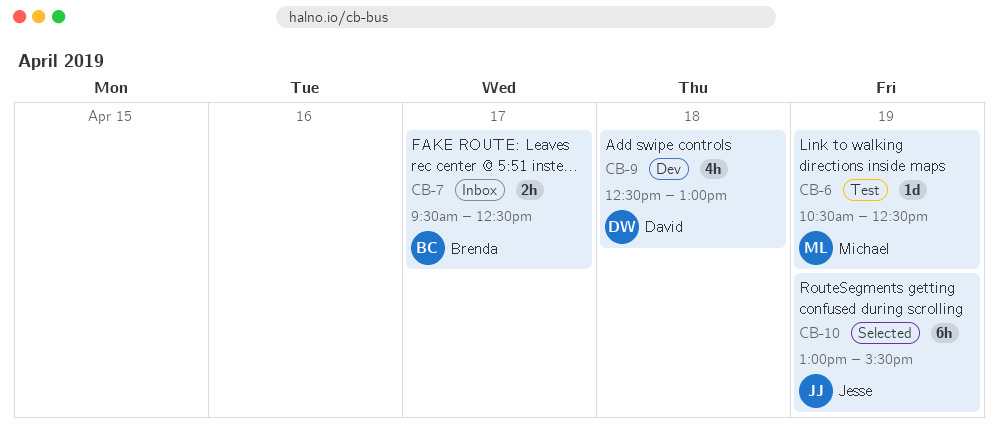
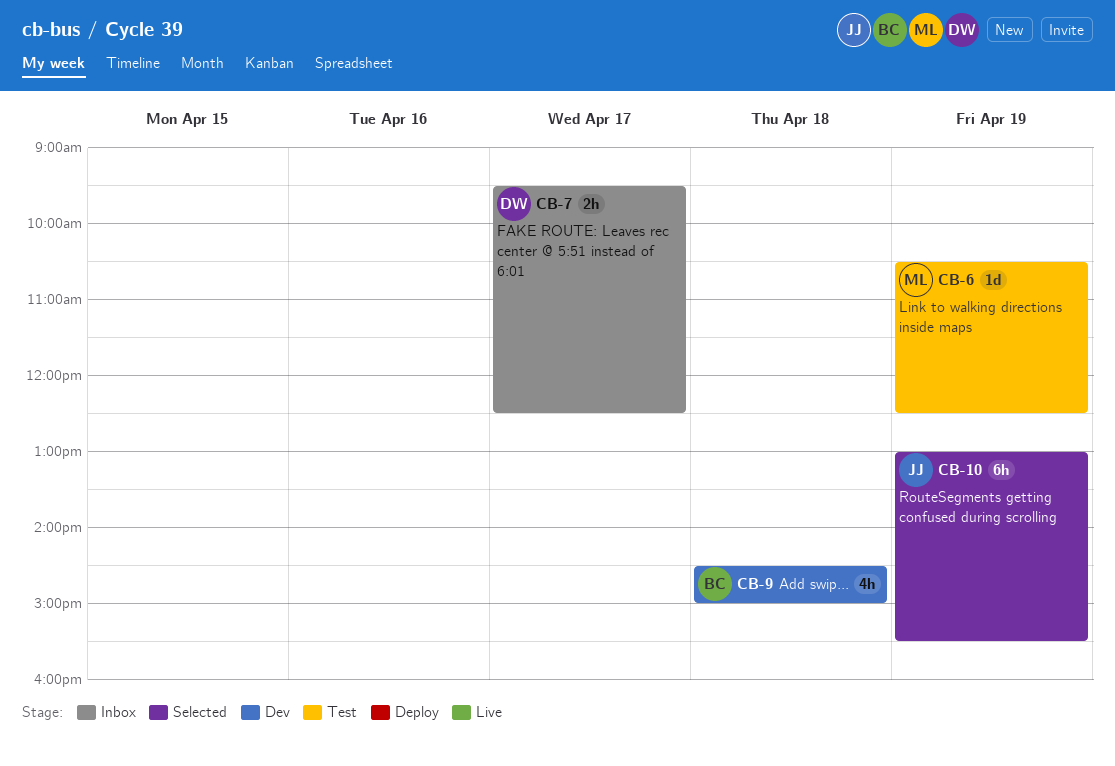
CB-7, owner: Brenda -> David
CB-9, owner: David -> Brenda
CB-9, begins: 12:30 -> 14:30
CB-9, ends: 13:00 -> 15:00

